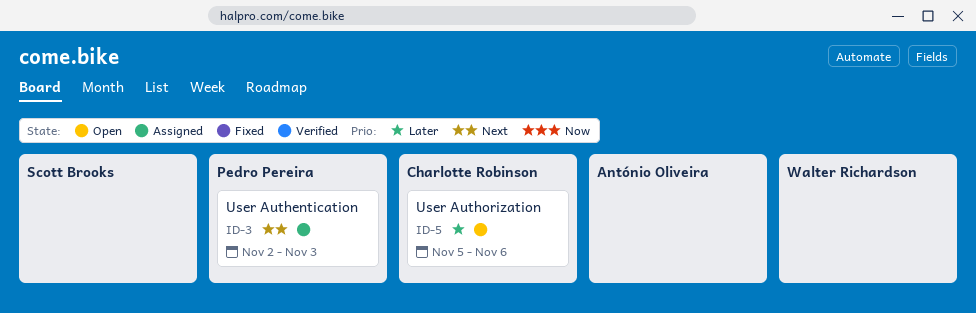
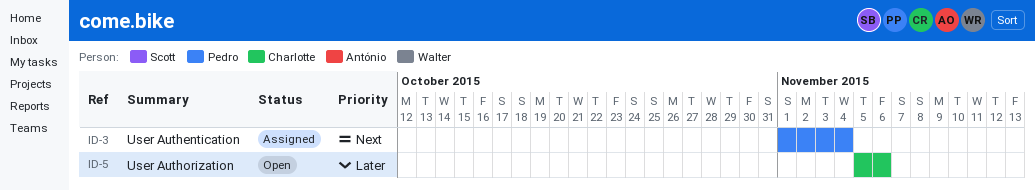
ID-3, start: Nov 2 -> Nov 1
ID-3, due: Nov 3 -> Nov 4

